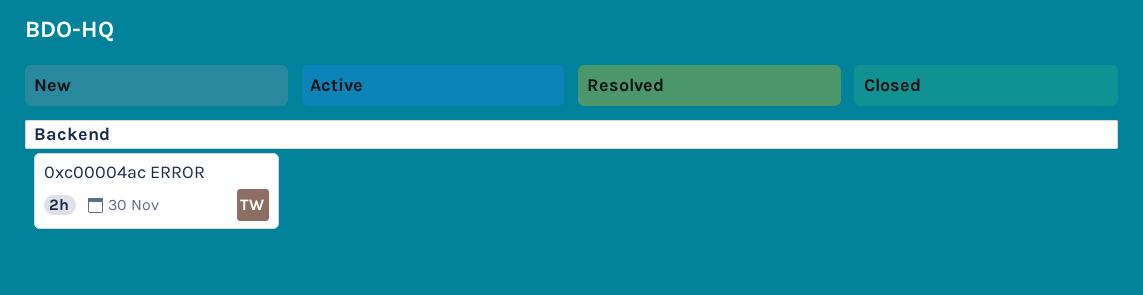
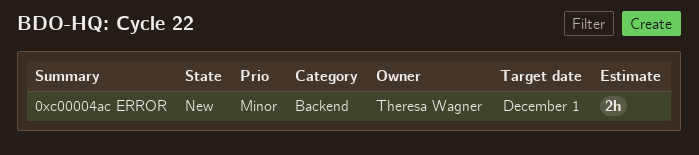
0xc00004ac ERROR, due: Nov 30 -> Dec 1

